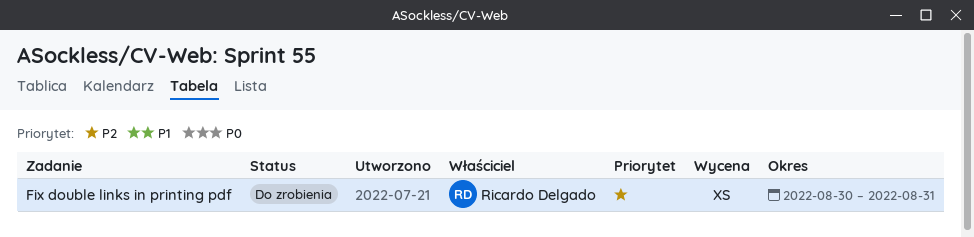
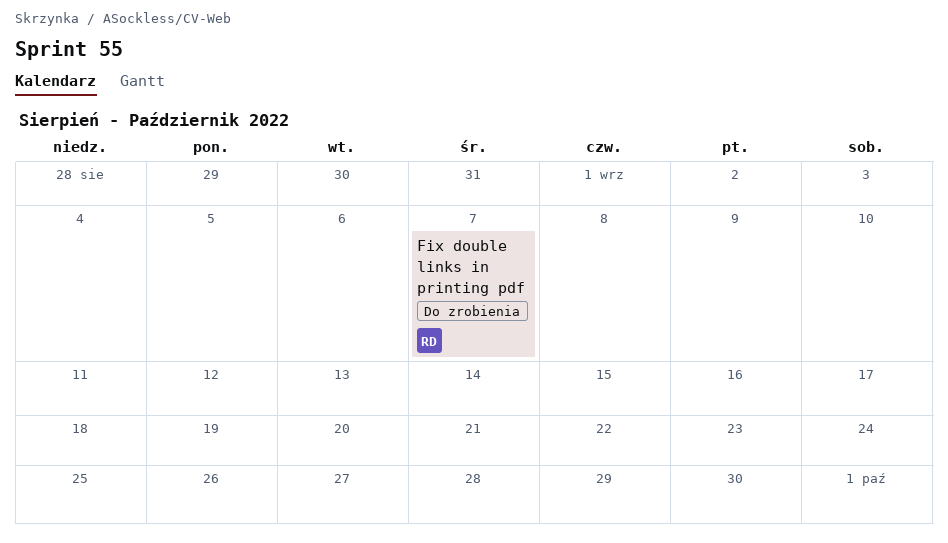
Fix double links in printing pdf, due: Aug 31 -> Sep 7

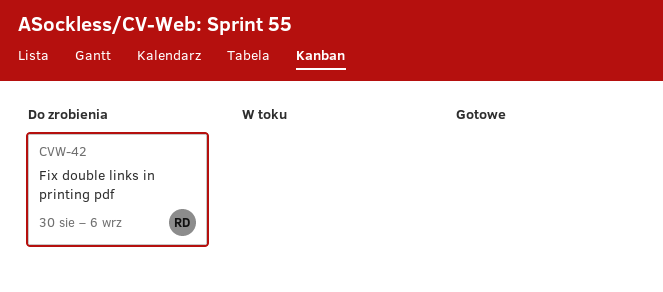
Fix double links in printing pdf, due: Sep 7 -> Sep 6

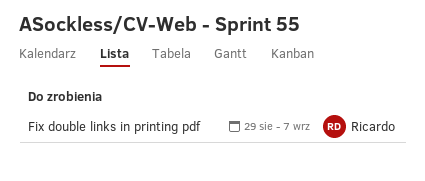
Fix double links in printing pdf, start: Aug 30 -> Aug 29
Fix double links in printing pdf, due: Sep 6 -> Sep 7

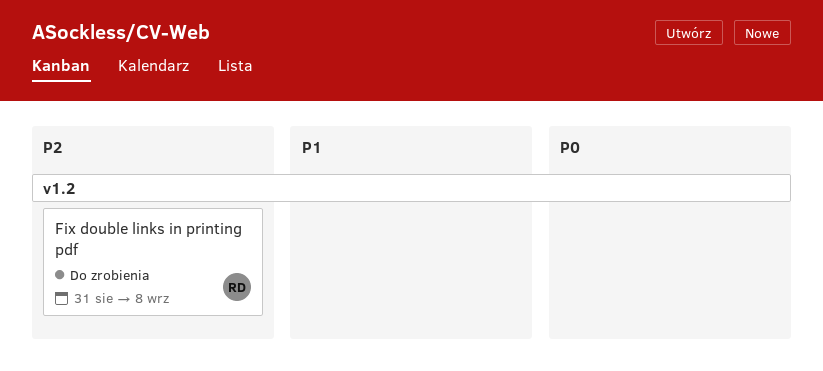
Fix double links in printing pdf, start: Aug 29 -> Aug 31
Fix double links in printing pdf, due: Sep 7 -> Sep 8

